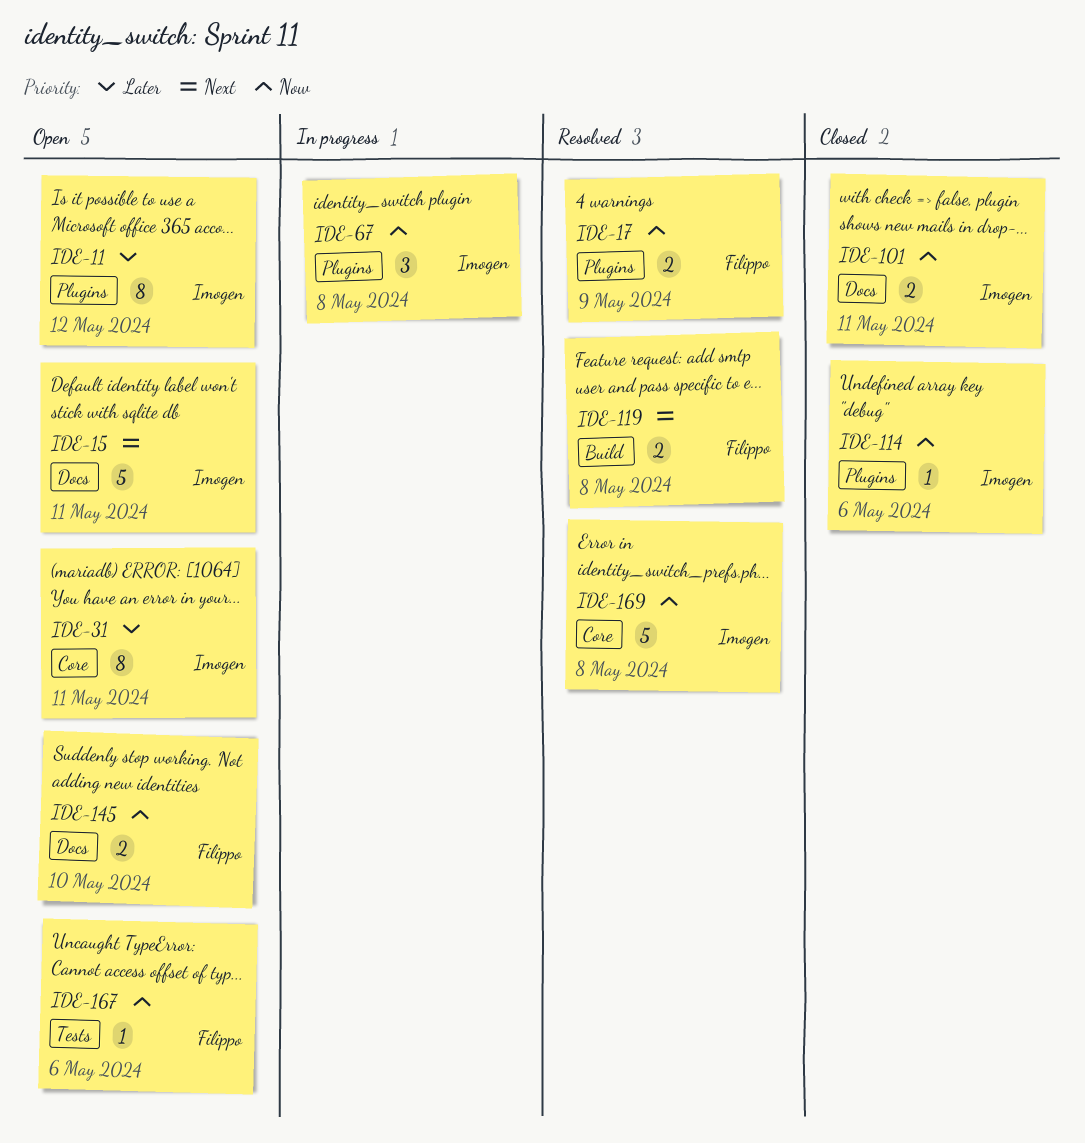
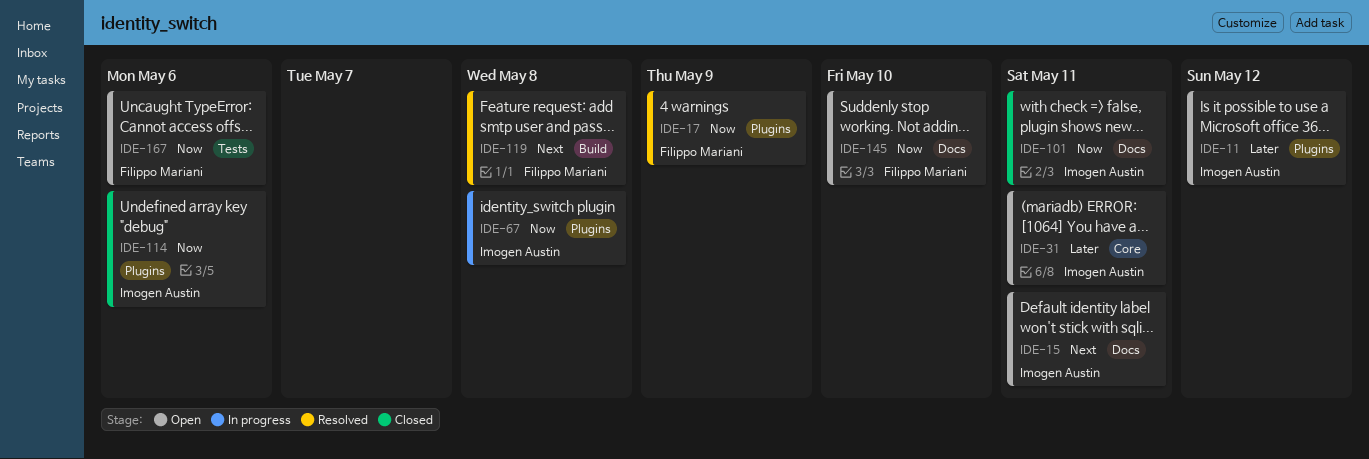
IDE-169: present -> none

